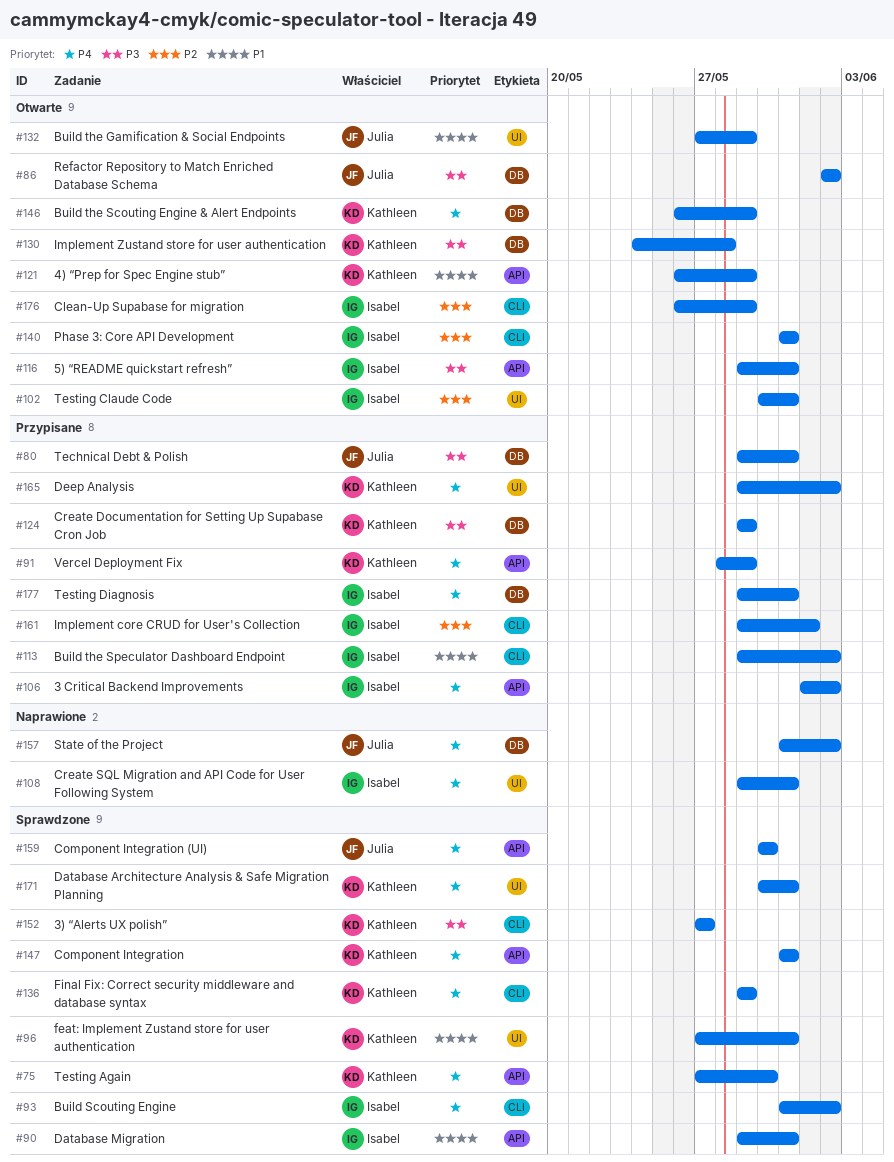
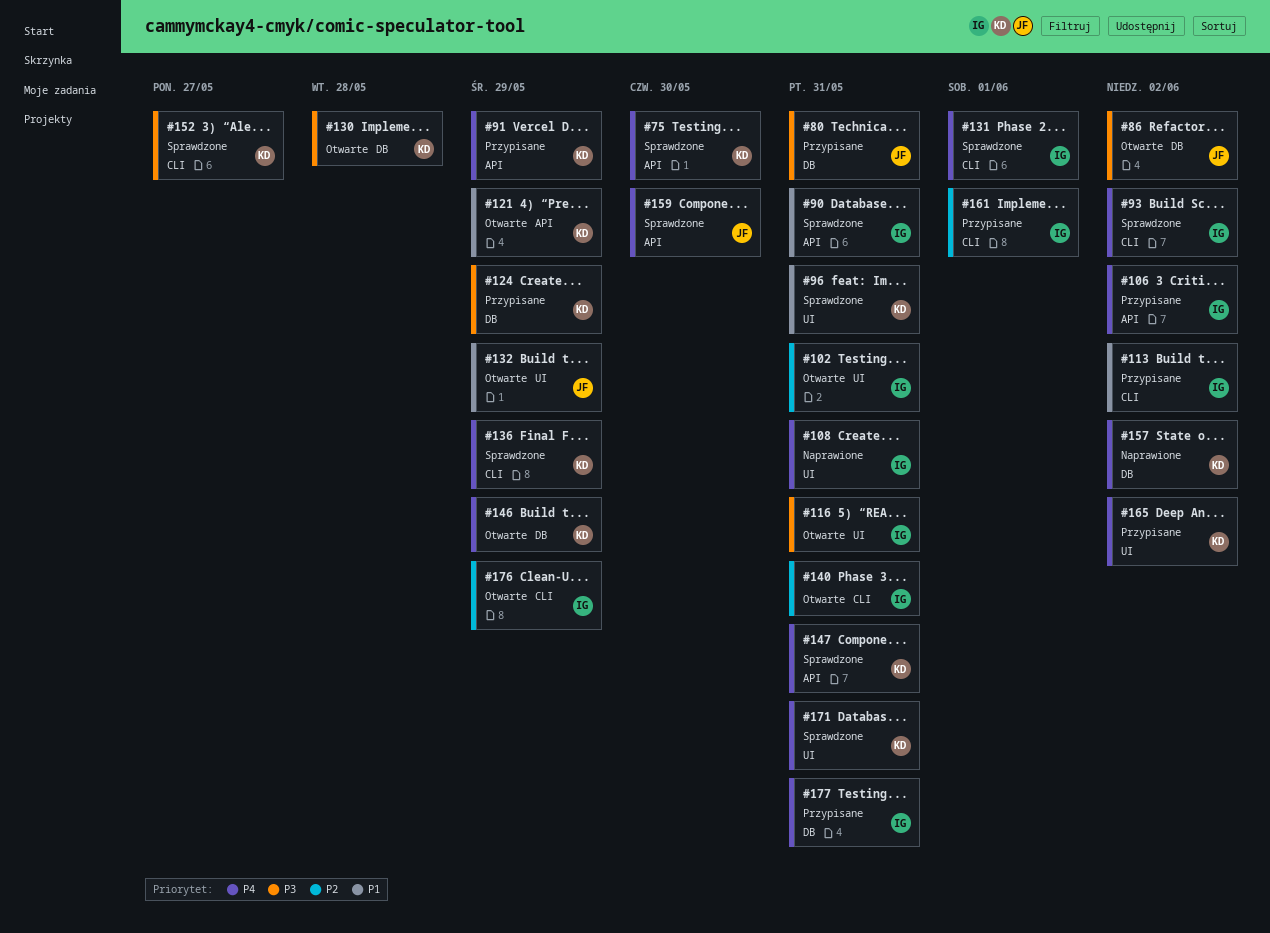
#116, label: API -> UI
#131: none -> present
#157, owner: Julia -> Kathleen

